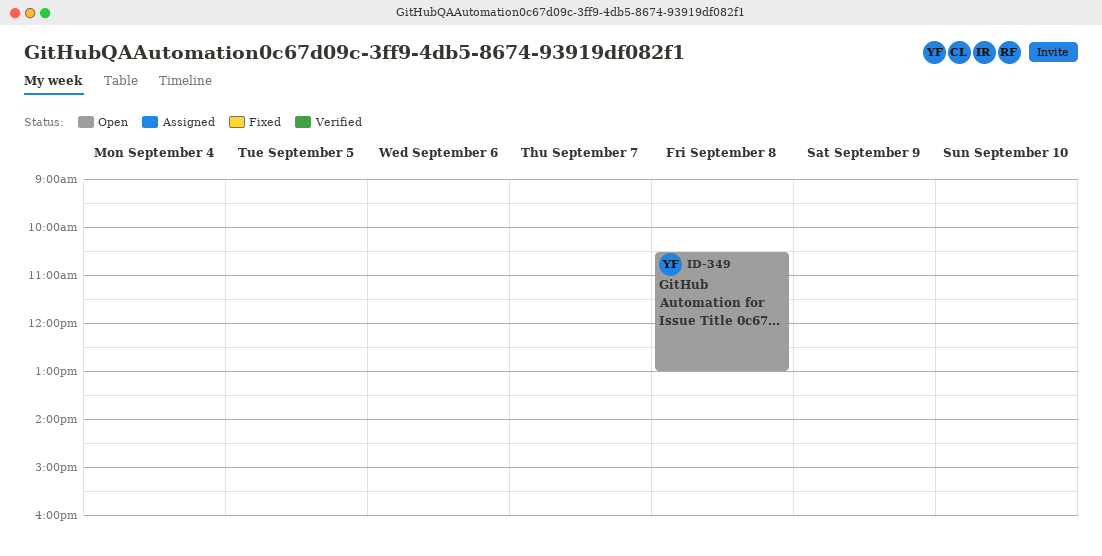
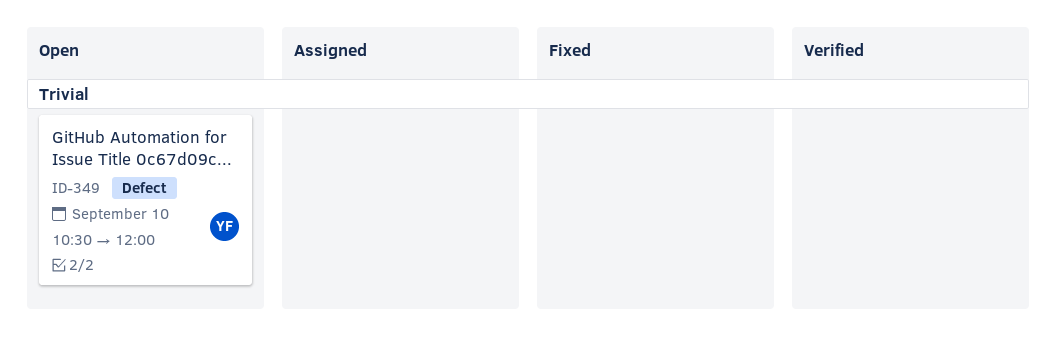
ID-349, day: Sep 8 -> Sep 10
ID-349, ends: 13:00 -> 12:00

